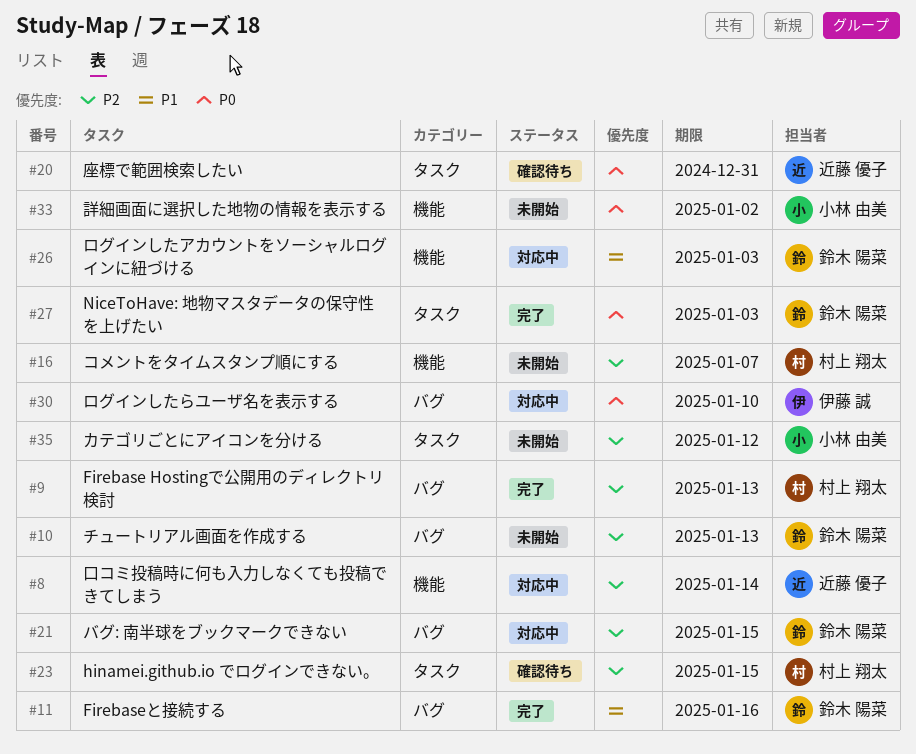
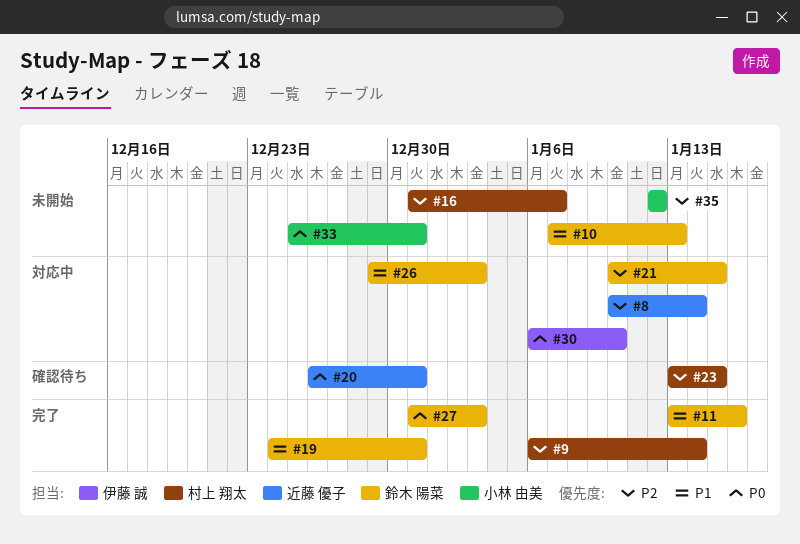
#9, due: Jan 13 -> Jan 14
#10, priority: P2 -> P1
#19: none -> present
#33, due: Jan 2 -> Dec 31

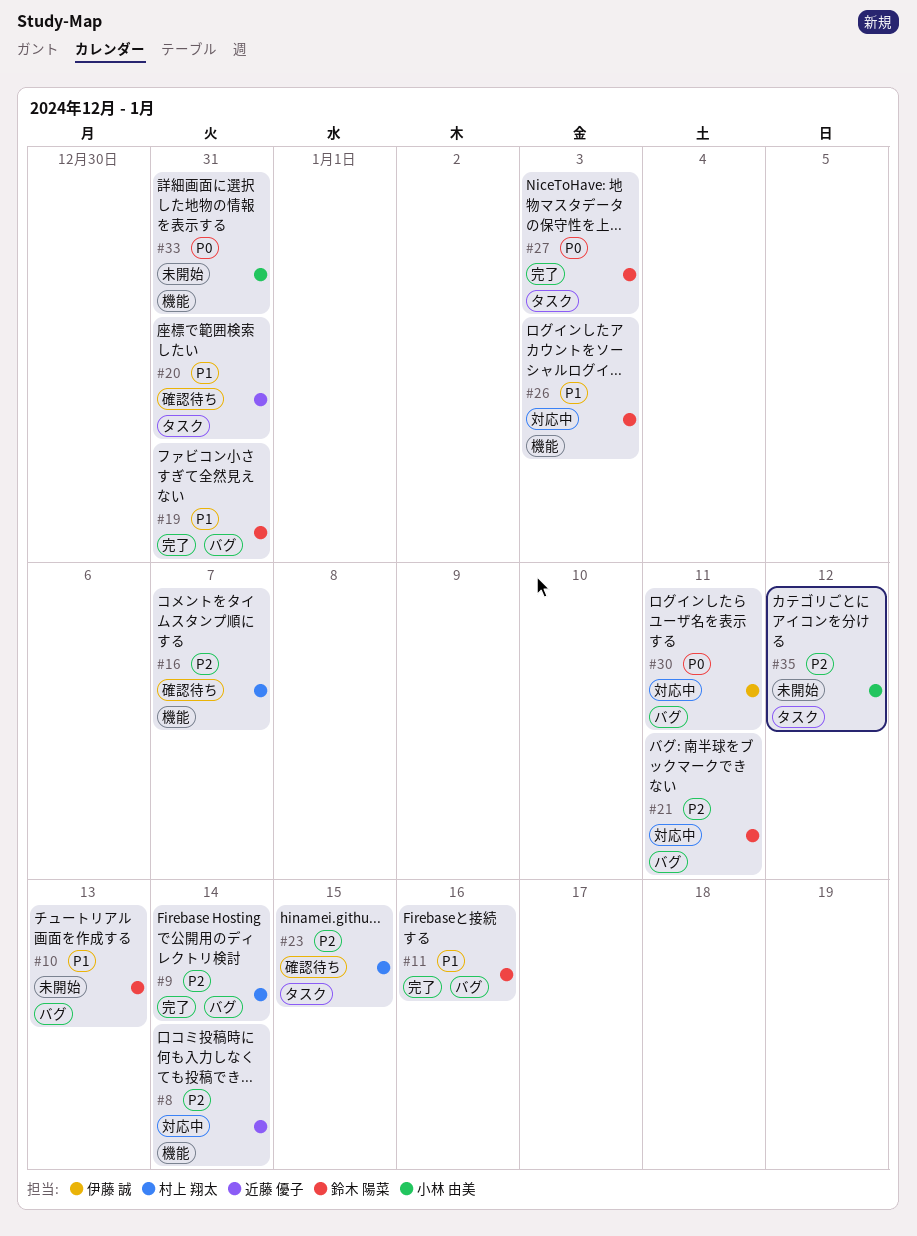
#16, status: 未開始 -> 確認待ち
#20, priority: P0 -> P1
#21, due: Jan 15 -> Jan 11
#30, due: Jan 10 -> Jan 11

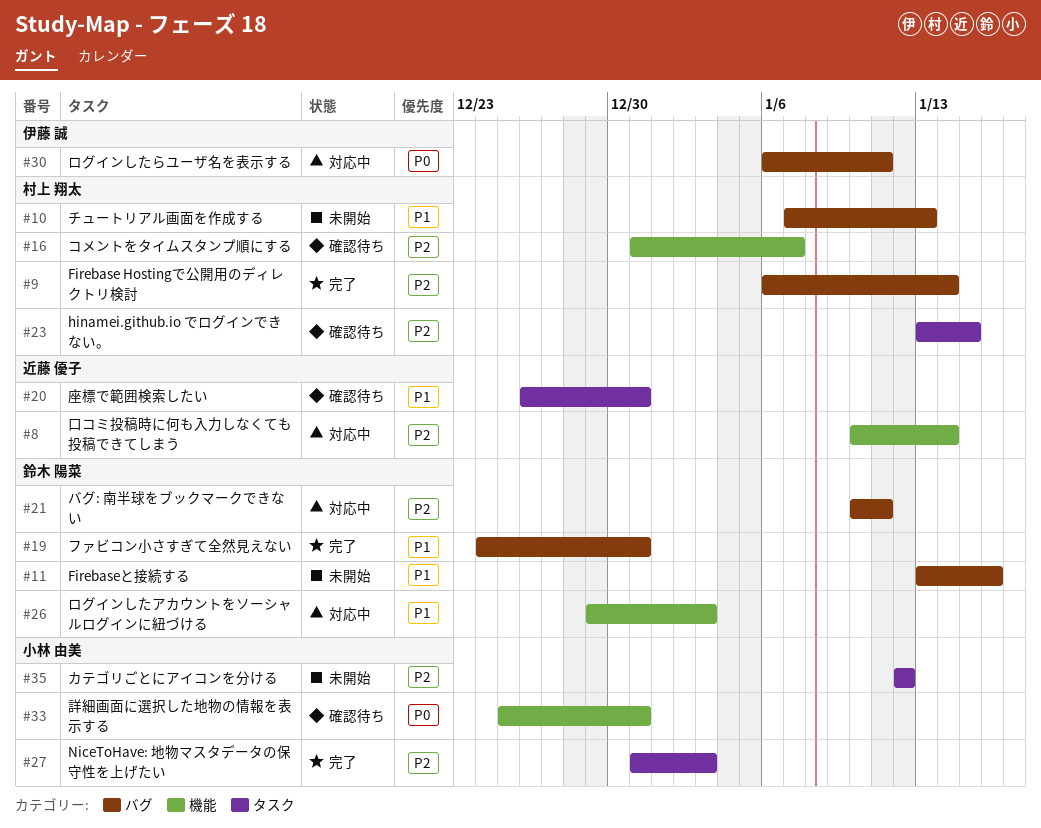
#10, owner: 鈴木 陽菜 -> 村上 翔太
#11, status: 完了 -> 未開始
#27, owner: 鈴木 陽菜 -> 小林 由美
#27, priority: P0 -> P2
#33, status: 未開始 -> 確認待ち

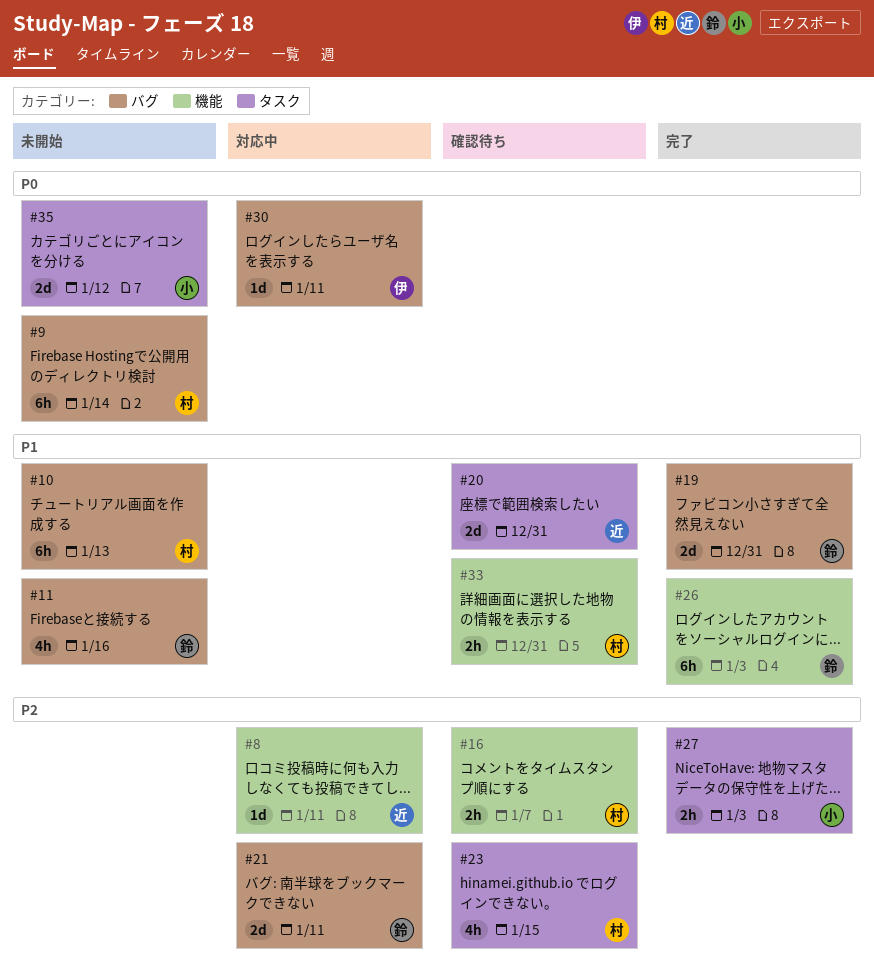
#8, due: Jan 14 -> Jan 11
#9, status: 完了 -> 未開始
#9, priority: P2 -> P0
#26, status: 対応中 -> 完了
#33, owner: 小林 由美 -> 村上 翔太
#33, priority: P0 -> P1
#35, priority: P2 -> P0

